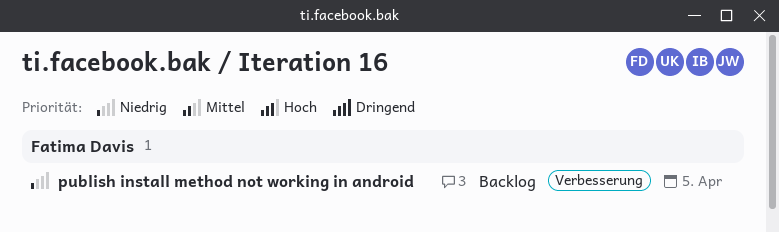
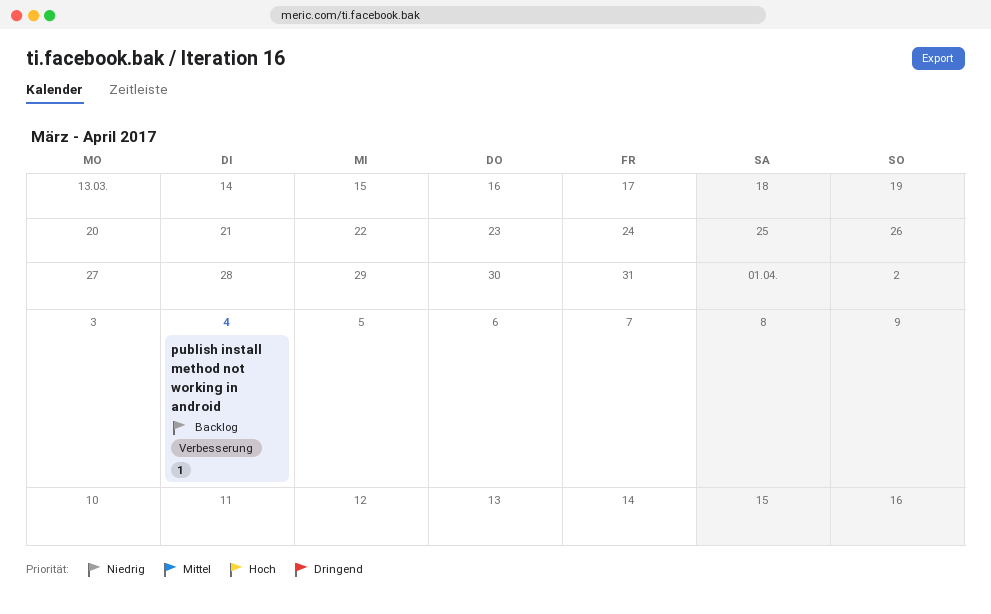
publish install method not working in android, due: Apr 5 -> Apr 4

